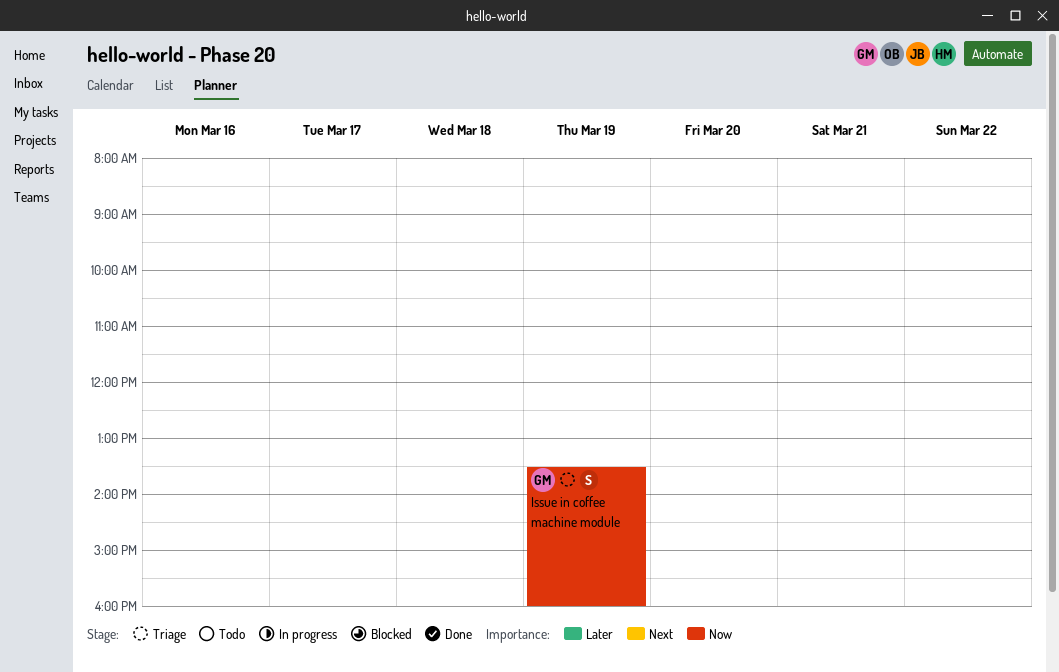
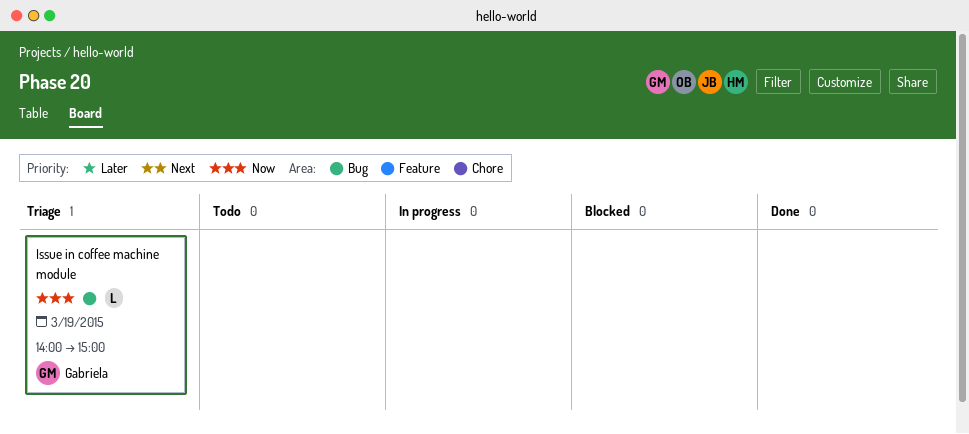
Issue in coffee machine module, estimate: S -> L
Issue in coffee machine module, begins: 13:30 -> 14:00
Issue in coffee machine module, ends: 16:00 -> 15:00

